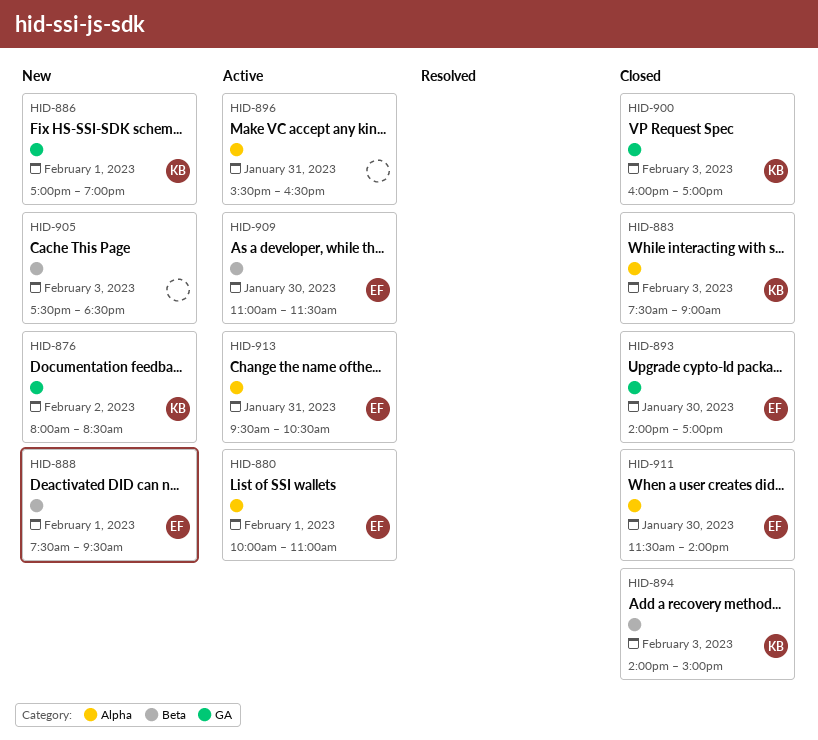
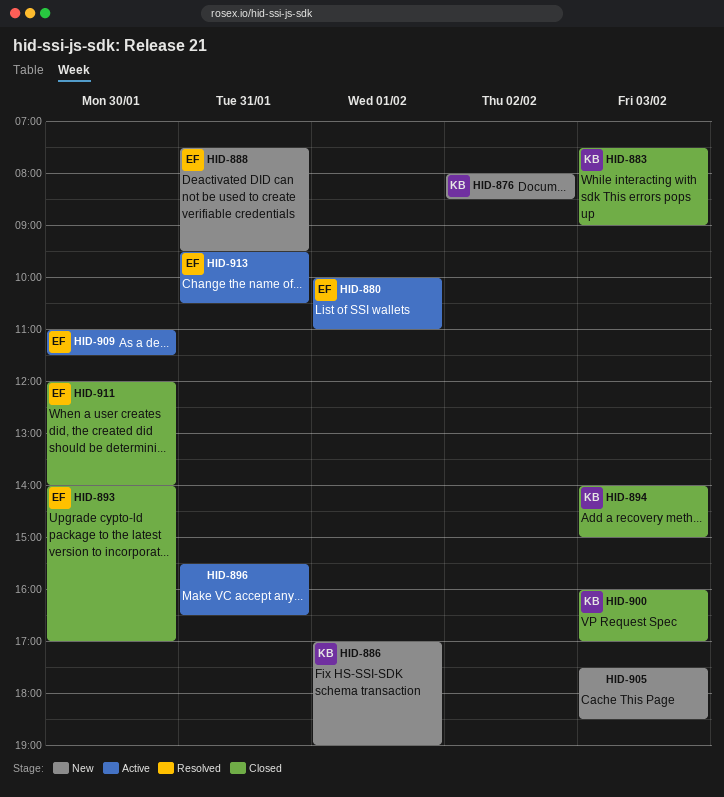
HID-888, day: Feb 1 -> Jan 31
HID-911, begins: 11:30 -> 12:00

